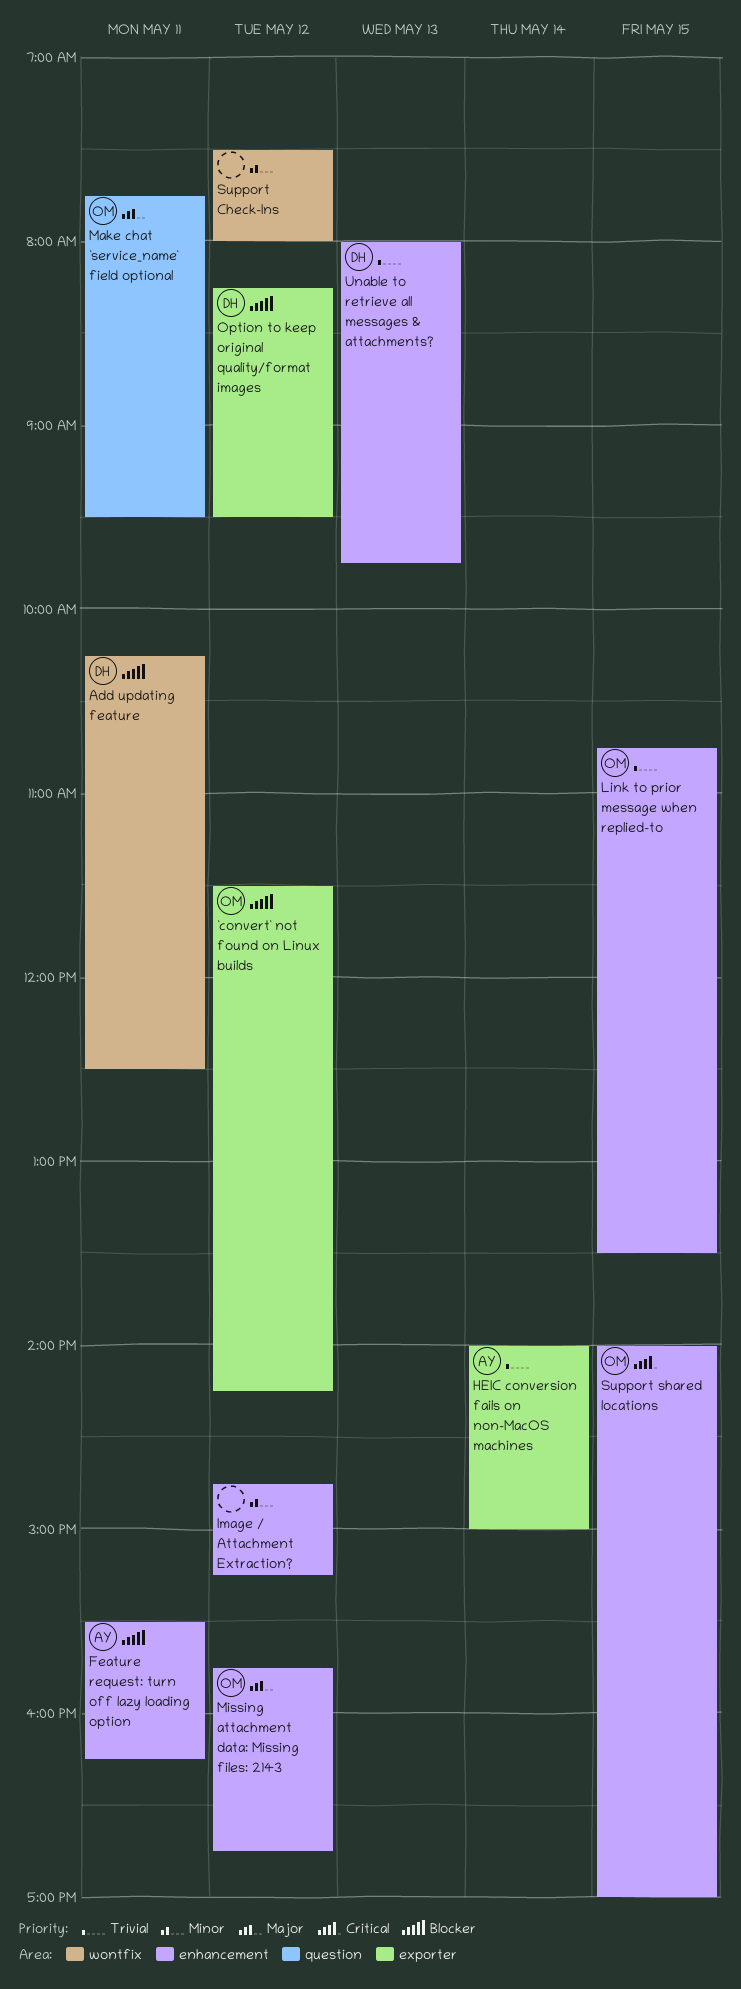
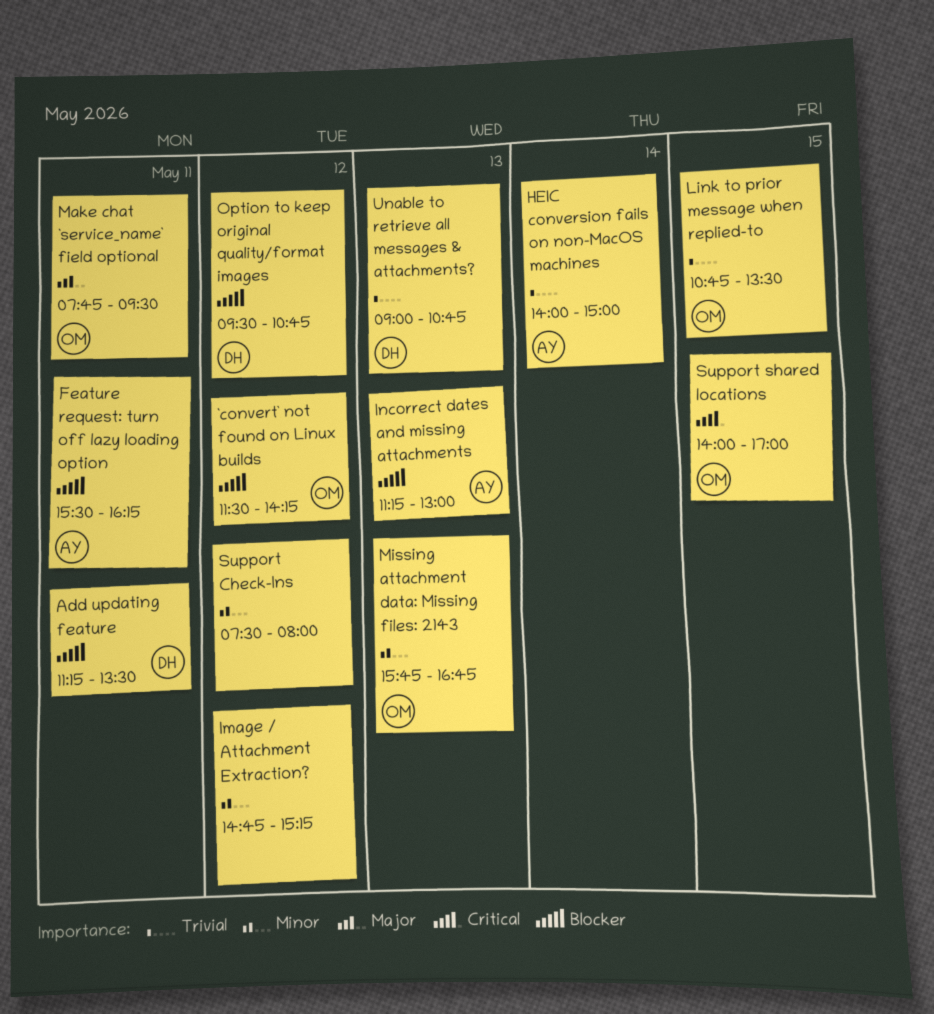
Add updating feature, begins: 10:15 -> 11:15
Add updating feature, ends: 12:30 -> 13:30
Incorrect dates and missing attachments: none -> present
Missing attachment data: Missing files: 2143, priority: Major -> Minor
Missing attachment data: Missing files: 2143, day: May 12 -> May 13
Option to keep original quality/format images, begins: 08:15 -> 09:30
Option to keep original quality/format images, ends: 09:30 -> 10:45
Unable to retrieve all messages & attachments?, begins: 08:00 -> 09:00
Unable to retrieve all messages & attachments?, ends: 09:45 -> 10:45

